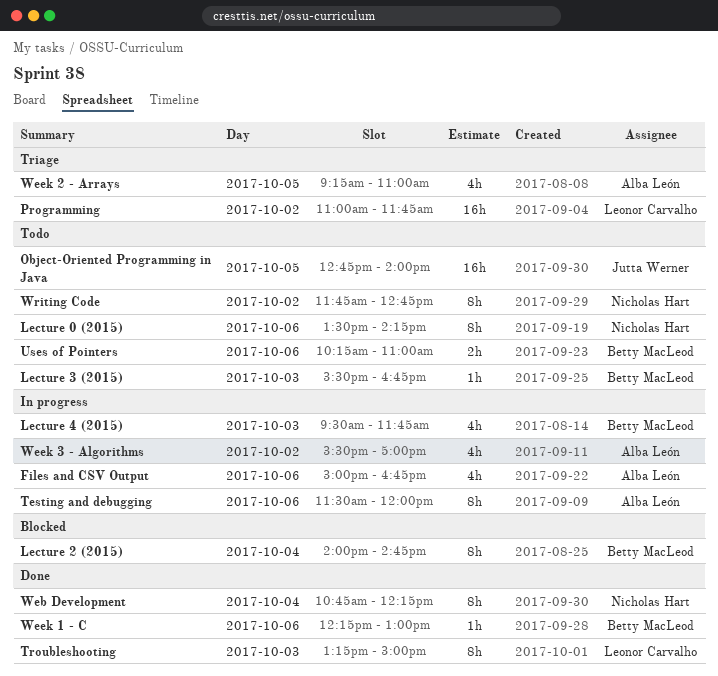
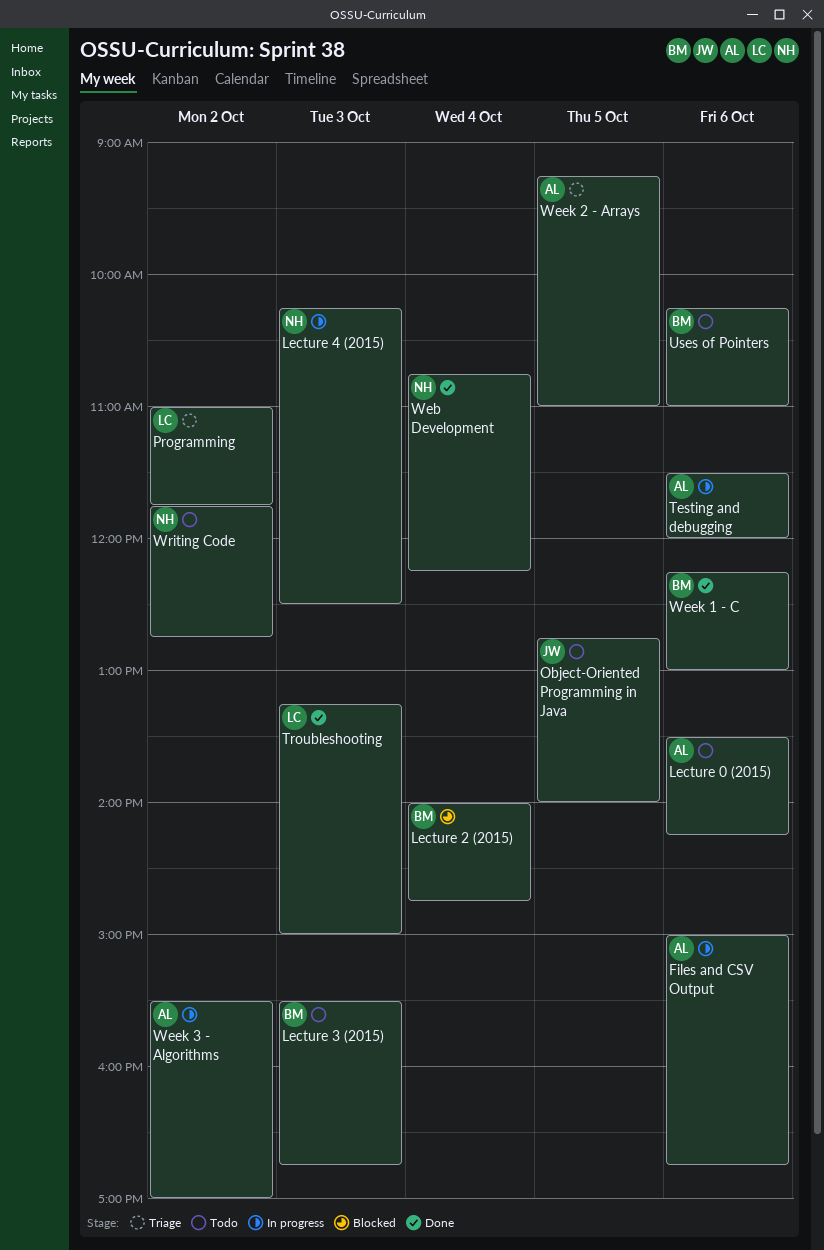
Lecture 0 (2015), owner: Nicholas Hart -> Alba León
Lecture 4 (2015), owner: Betty MacLeod -> Nicholas Hart
Lecture 4 (2015), begins: 09:30 -> 10:15
Lecture 4 (2015), ends: 11:45 -> 12:30

